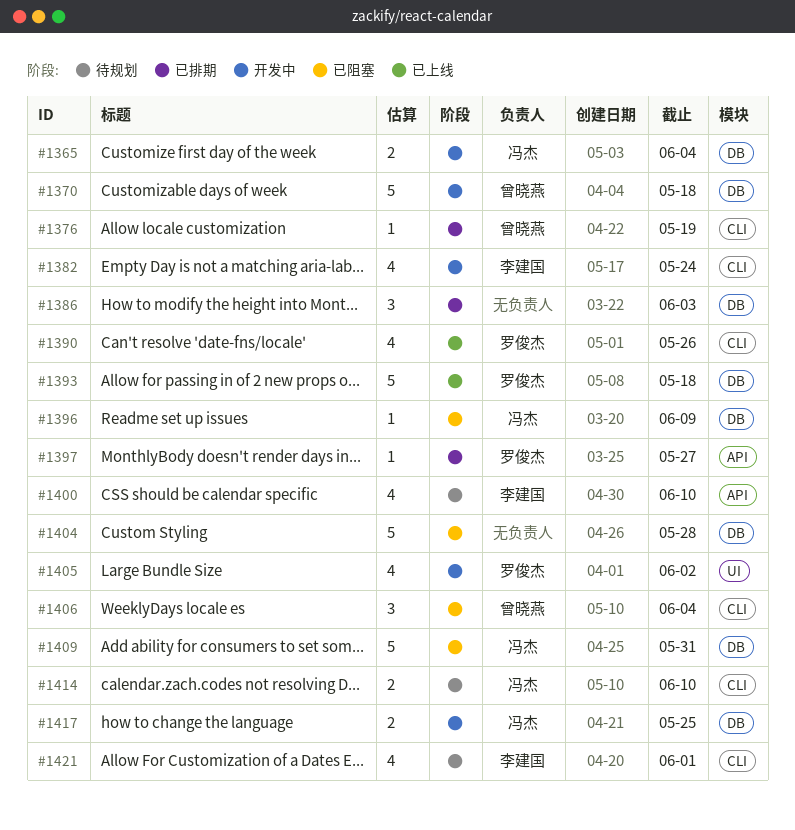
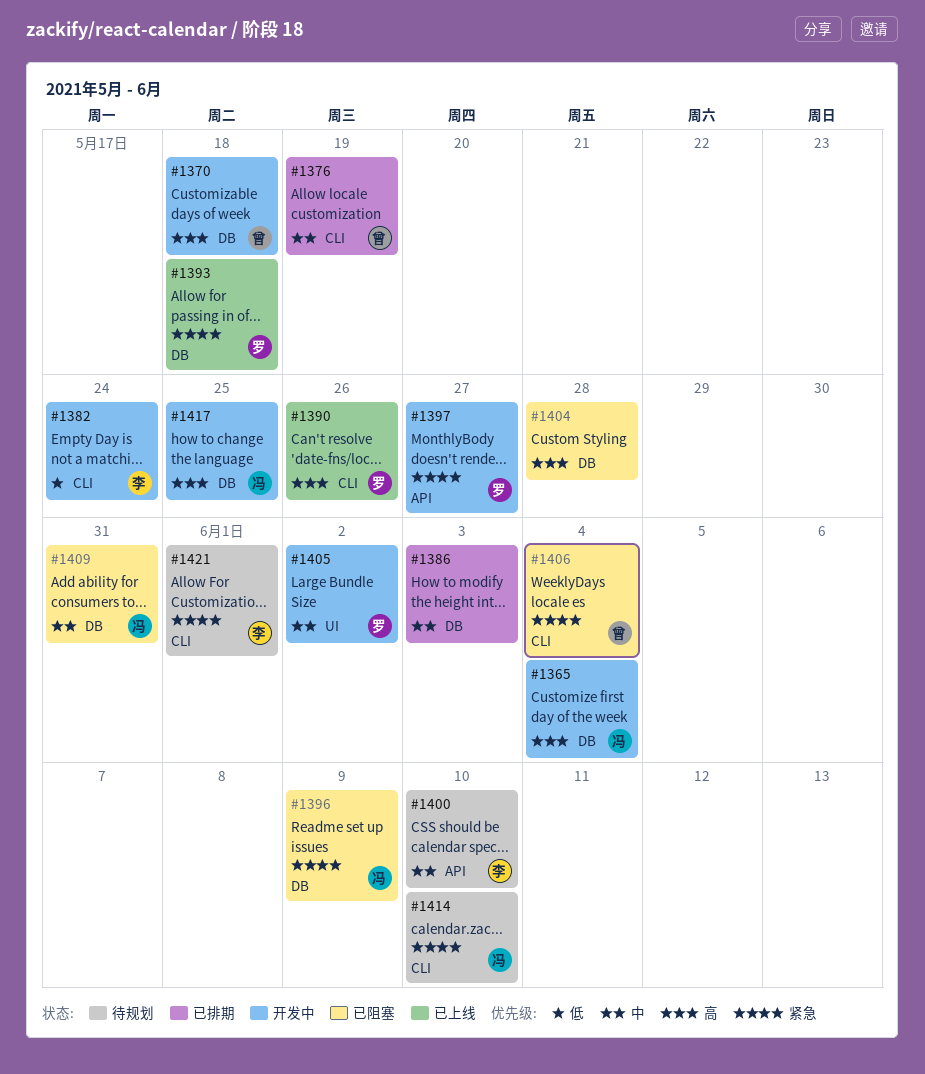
#1397, status: 已排期 -> 开发中

